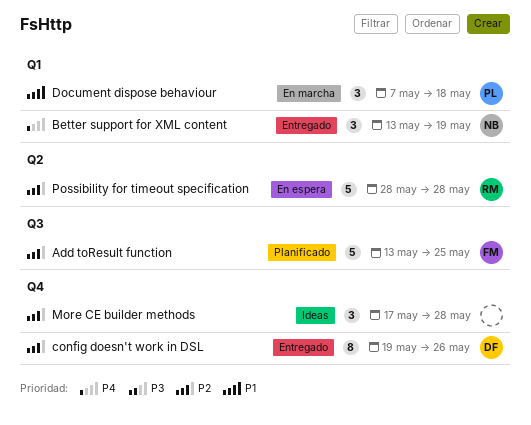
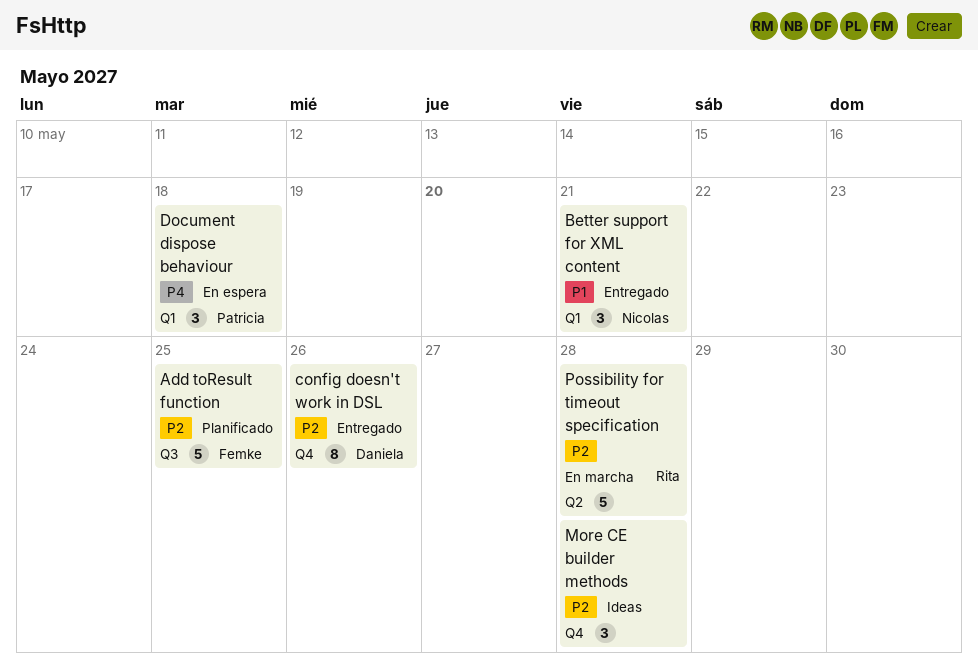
Better support for XML content, priority: P4 -> P1
Better support for XML content, due: May 19 -> May 21
Document dispose behaviour, status: En marcha -> En espera
Document dispose behaviour, priority: P1 -> P4
Possibility for timeout specification, status: En espera -> En marcha

